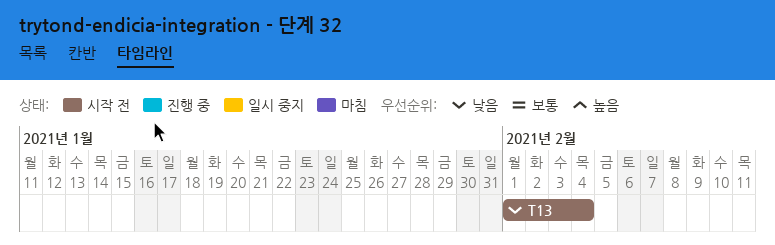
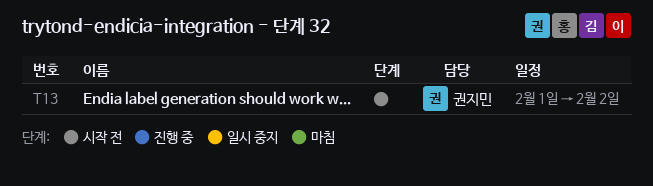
T13, due: Feb 4 -> Feb 2

